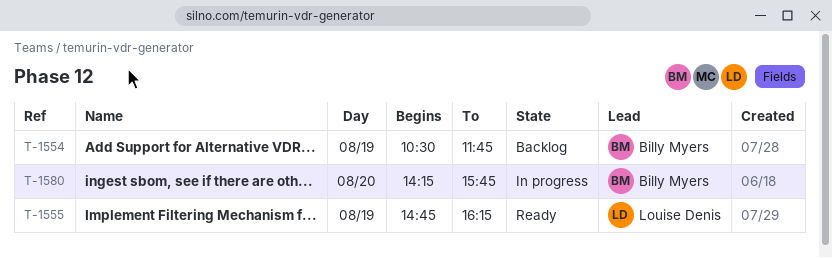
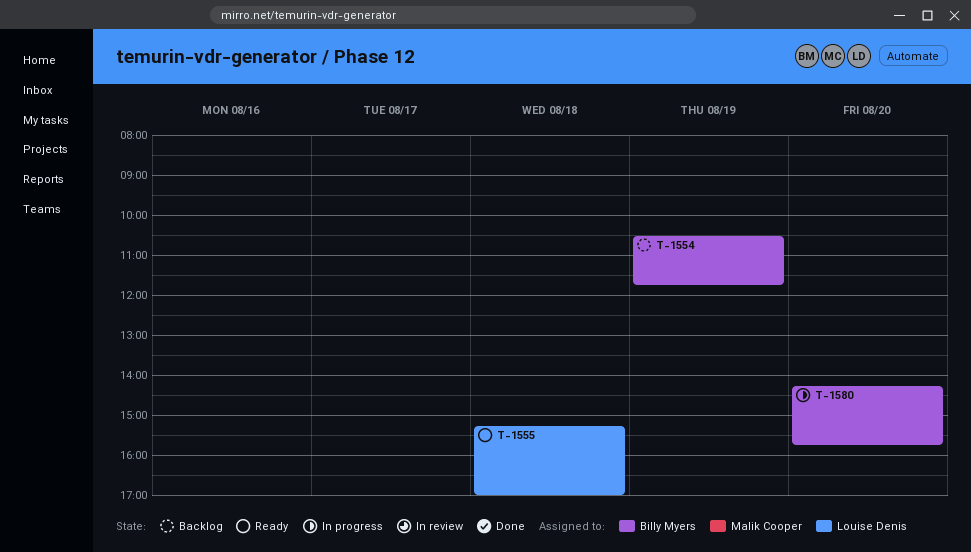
T-1555, day: Aug 19 -> Aug 18
T-1555, begins: 14:45 -> 15:15
T-1555, ends: 16:15 -> 17:00

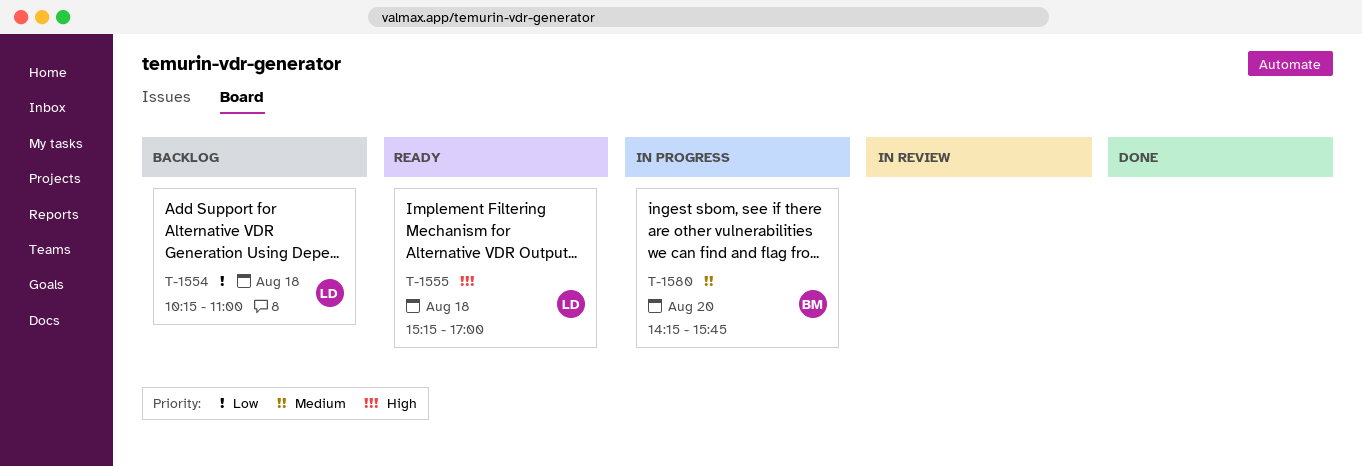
T-1554, owner: Billy Myers -> Louise Denis
T-1554, day: Aug 19 -> Aug 18
T-1554, begins: 10:30 -> 10:15
T-1554, ends: 11:45 -> 11:00

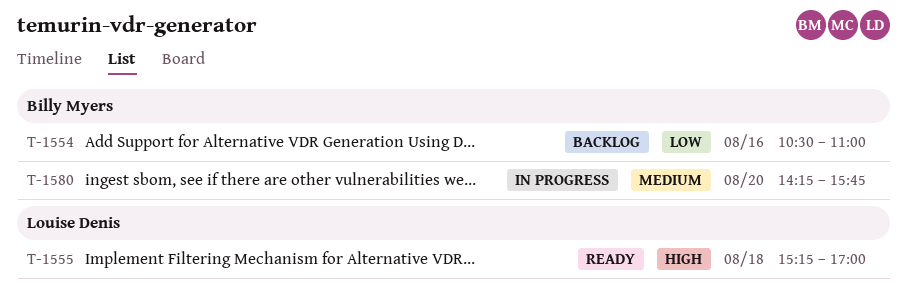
T-1554, owner: Louise Denis -> Billy Myers
T-1554, day: Aug 18 -> Aug 16
T-1554, begins: 10:15 -> 10:30

